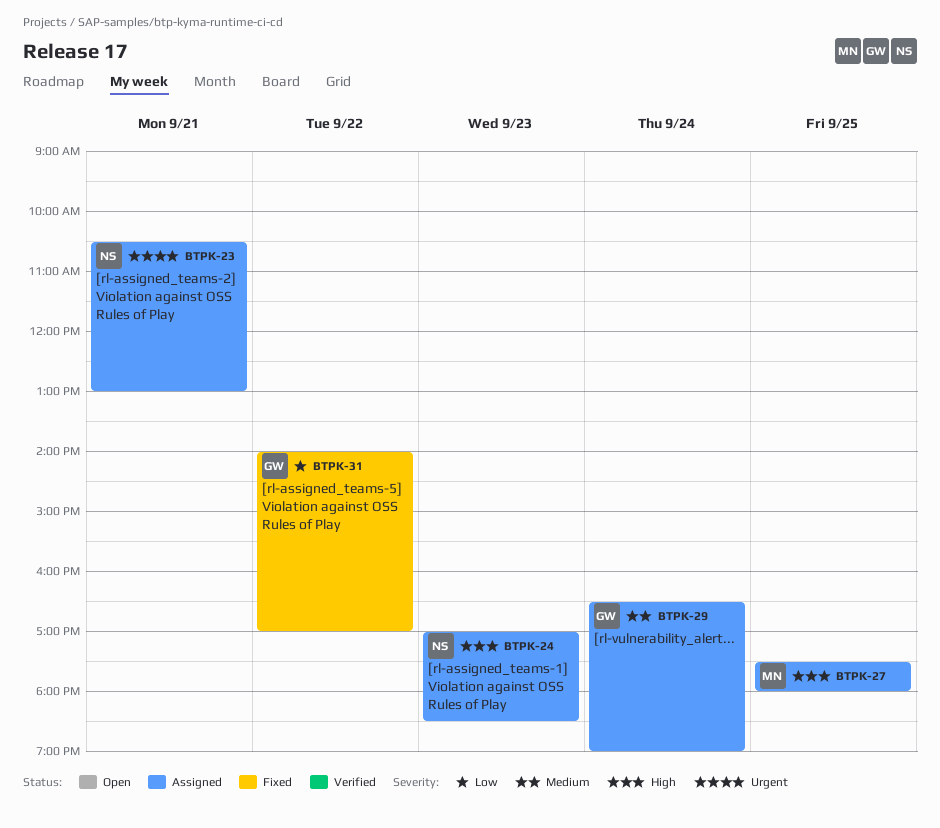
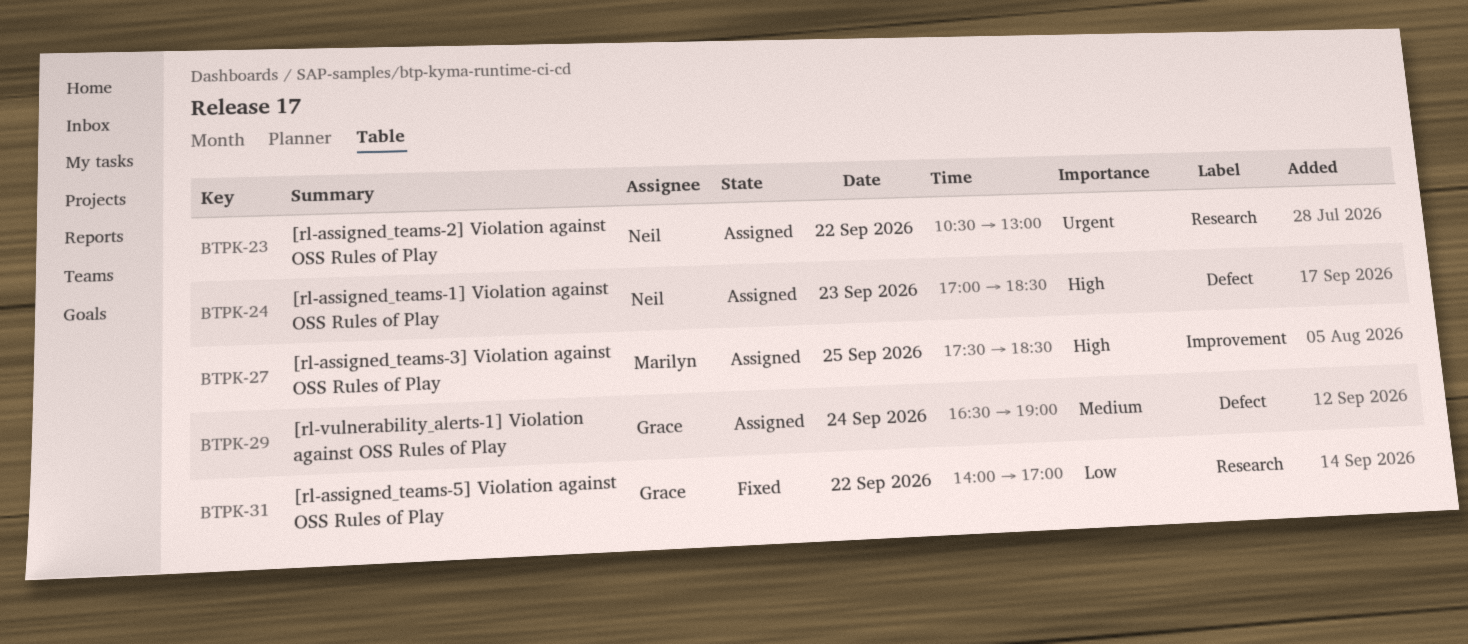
BTPK-23, day: Sep 21 -> Sep 22
BTPK-27, ends: 18:00 -> 18:30

